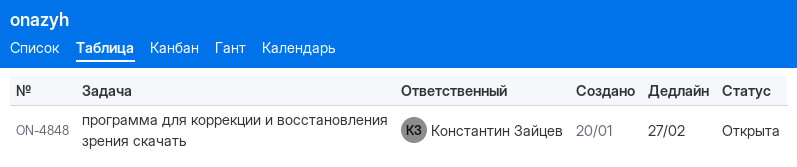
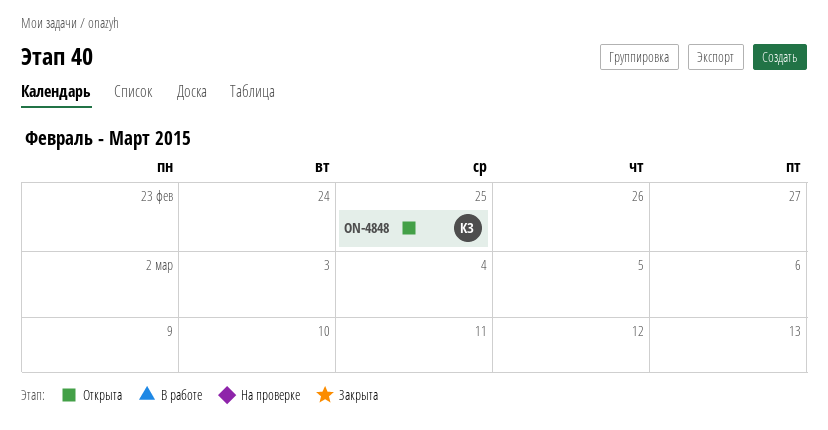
ON-4848, due: Feb 27 -> Feb 25

